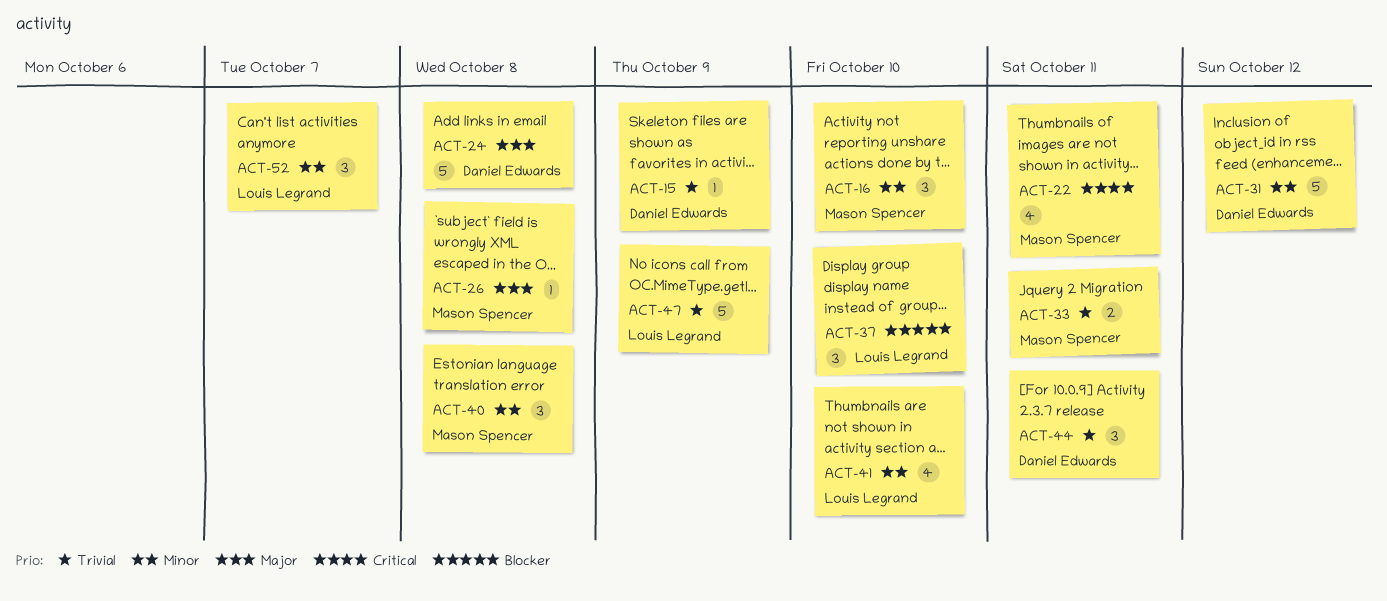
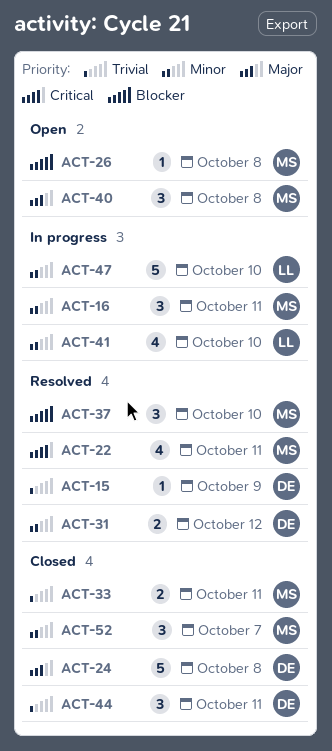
ACT-16, due: Oct 10 -> Oct 11
ACT-26, priority: Major -> Blocker
ACT-31, estimate: 5 -> 2
ACT-37, owner: Louis Legrand -> Mason Spencer
ACT-40, priority: Minor -> Major
ACT-47, priority: Trivial -> Minor
ACT-47, due: Oct 9 -> Oct 10
ACT-52, owner: Louis Legrand -> Mason Spencer

